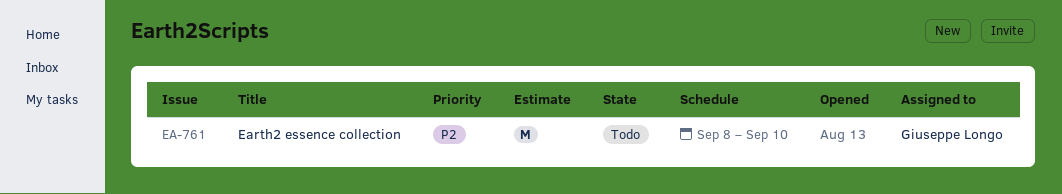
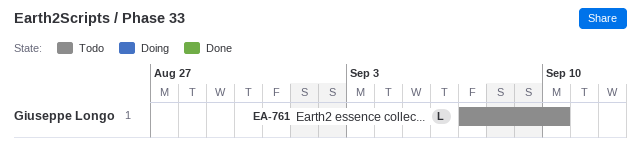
EA-761, estimate: M -> L
EA-761, start: Sep 8 -> Sep 7

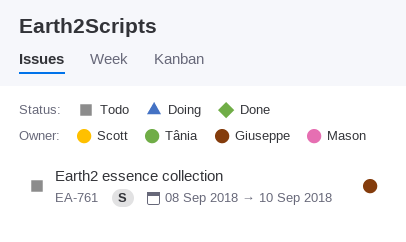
EA-761, estimate: L -> S
EA-761, start: Sep 7 -> Sep 8

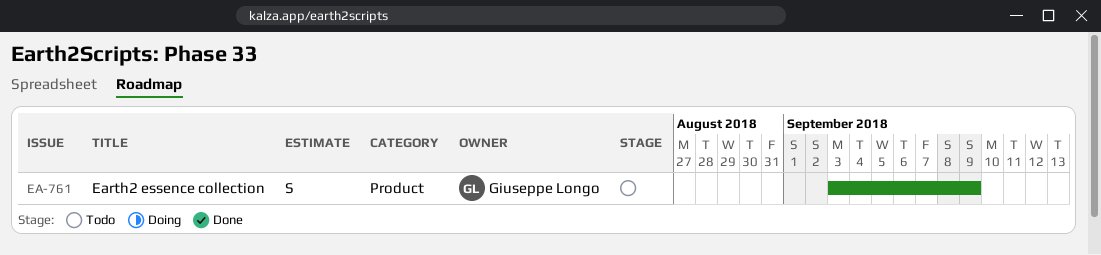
EA-761, start: Sep 8 -> Sep 3
EA-761, due: Sep 10 -> Sep 9

